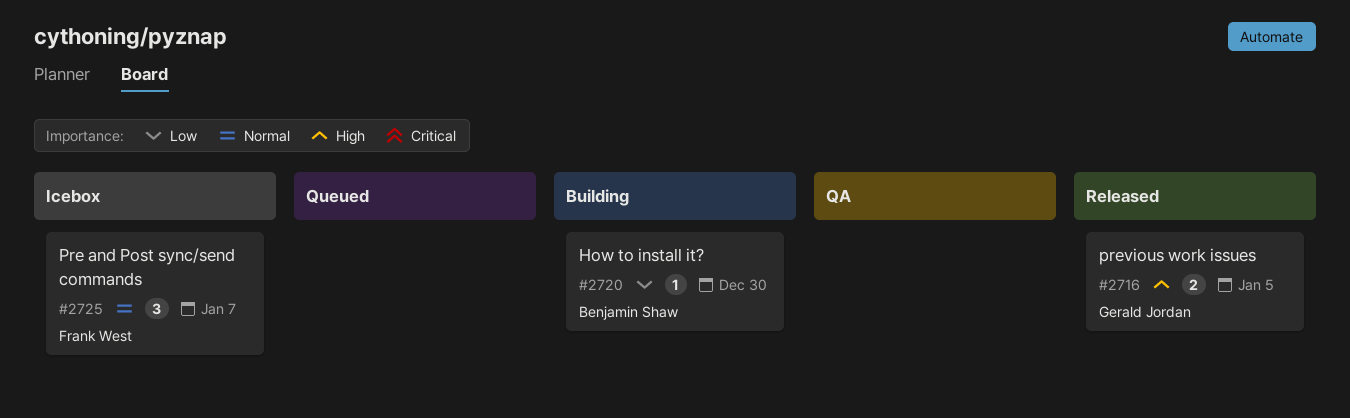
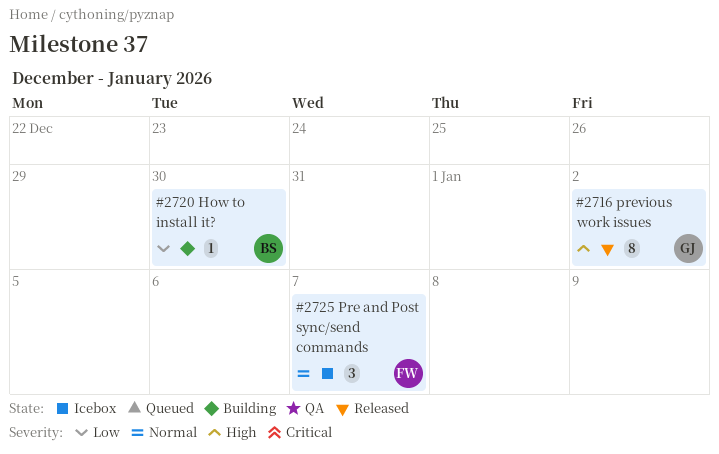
#2716, estimate: 2 -> 8
#2716, due: Jan 5 -> Jan 2

